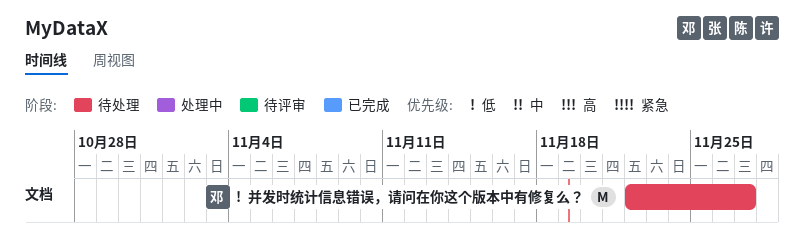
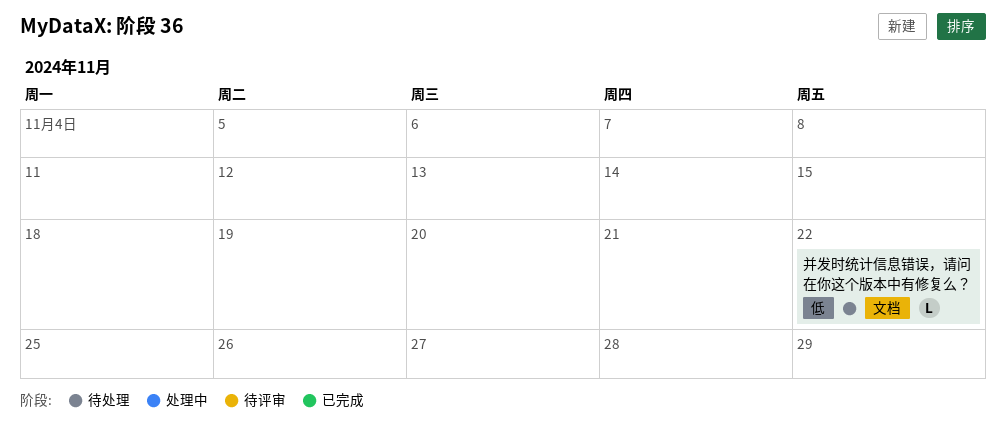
并发时统计信息错误，请问在你这个版本中有修复么？, estimate: M -> L
并发时统计信息错误，请问在你这个版本中有修复么？, due: Nov 27 -> Nov 22

